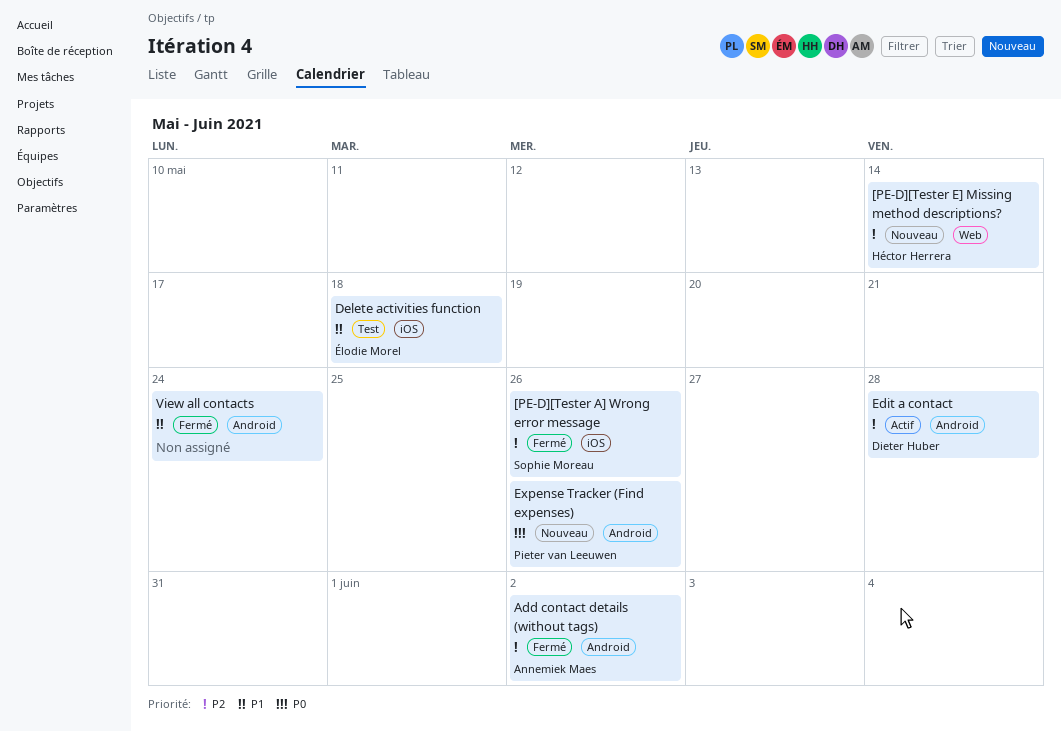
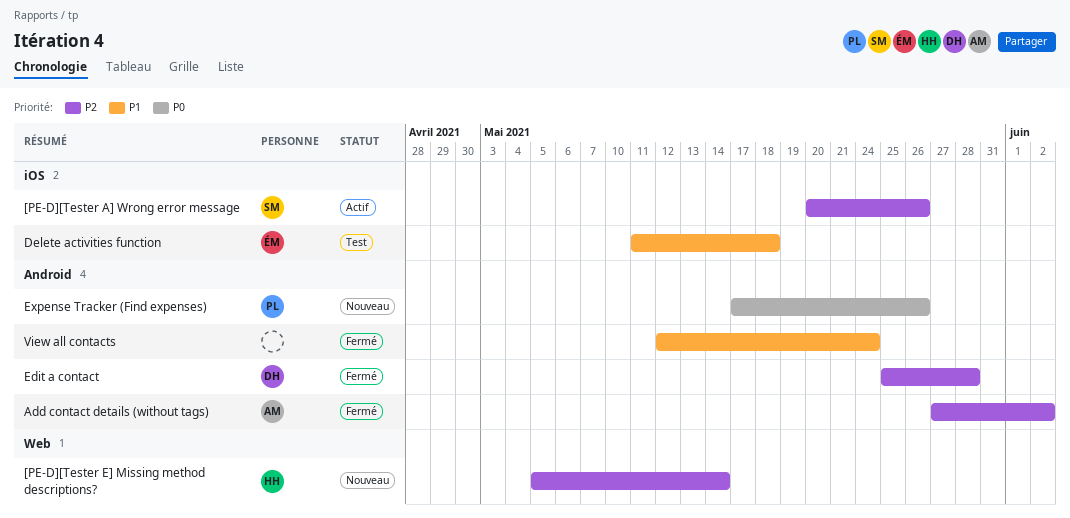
[PE-D][Tester A] Wrong error message, status: Fermé -> Actif
Edit a contact, status: Actif -> Fermé

